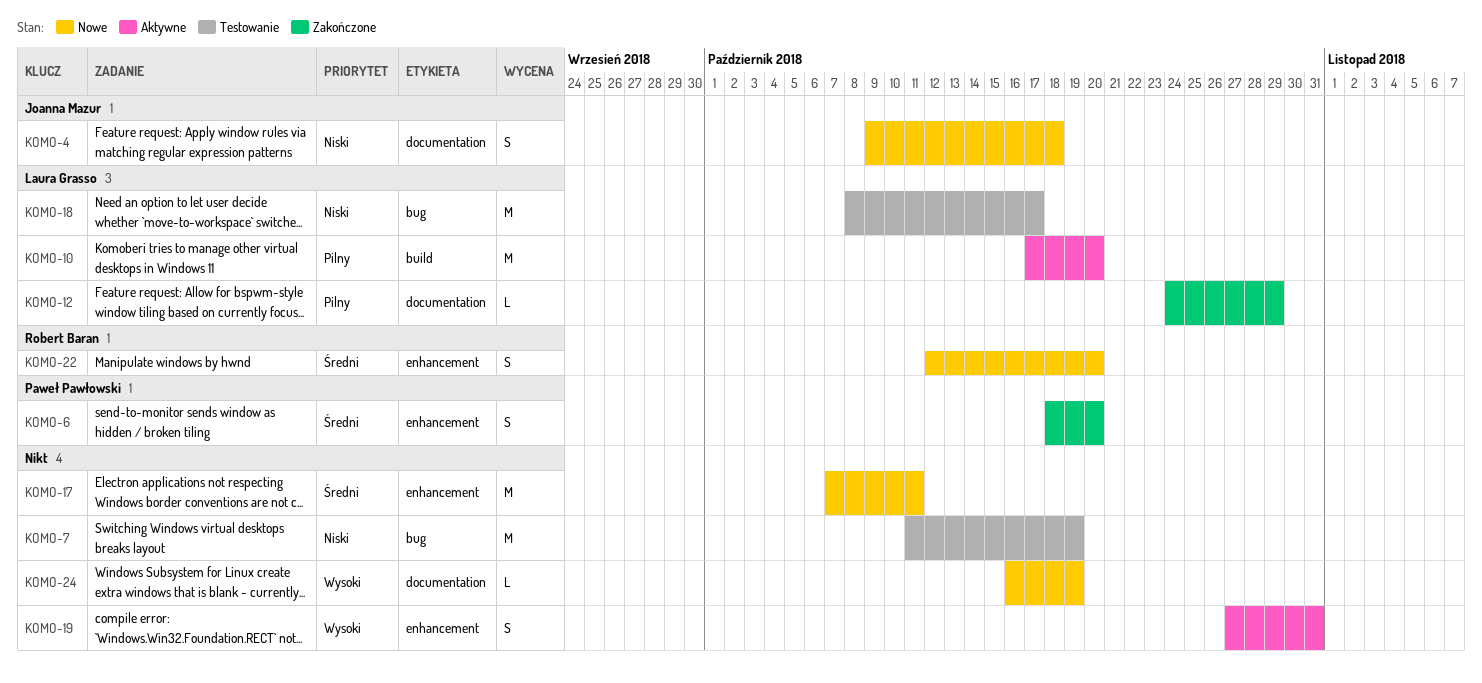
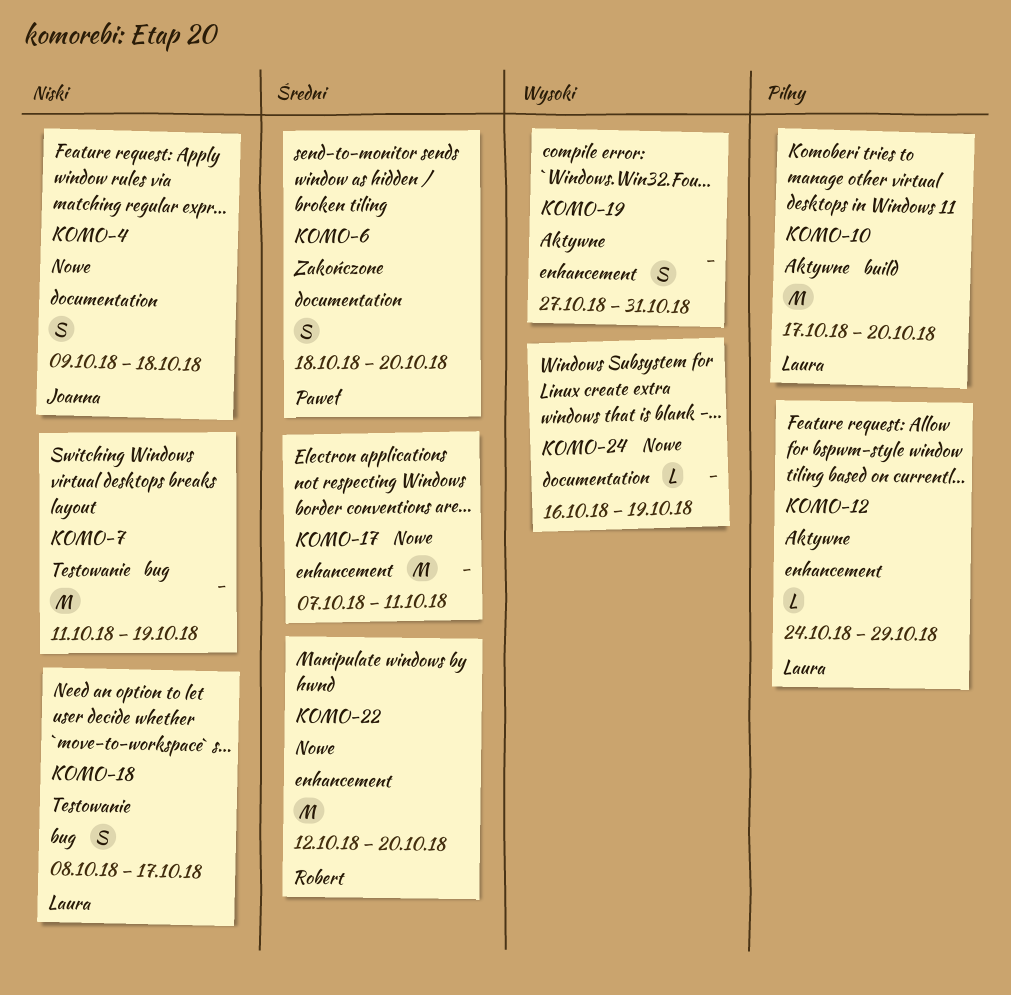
KOMO-6, label: enhancement -> documentation
KOMO-12, status: Zakończone -> Aktywne
KOMO-12, label: documentation -> enhancement
KOMO-18, estimate: M -> S
KOMO-22, estimate: S -> M

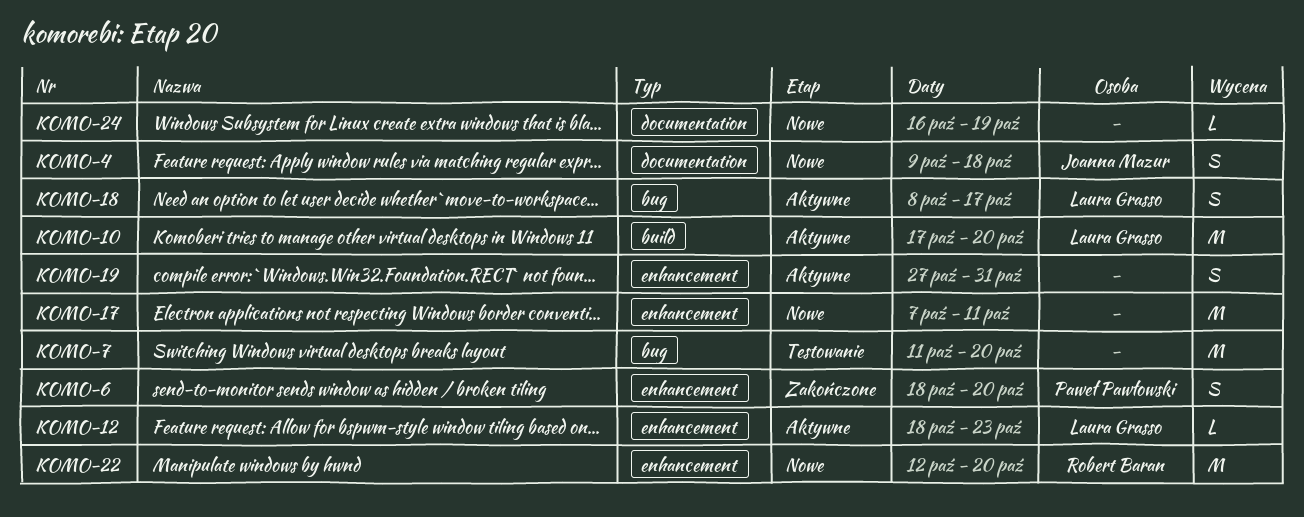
KOMO-6, label: documentation -> enhancement
KOMO-7, due: Oct 19 -> Oct 20
KOMO-12, start: Oct 24 -> Oct 18
KOMO-12, due: Oct 29 -> Oct 23
KOMO-18, status: Testowanie -> Aktywne

